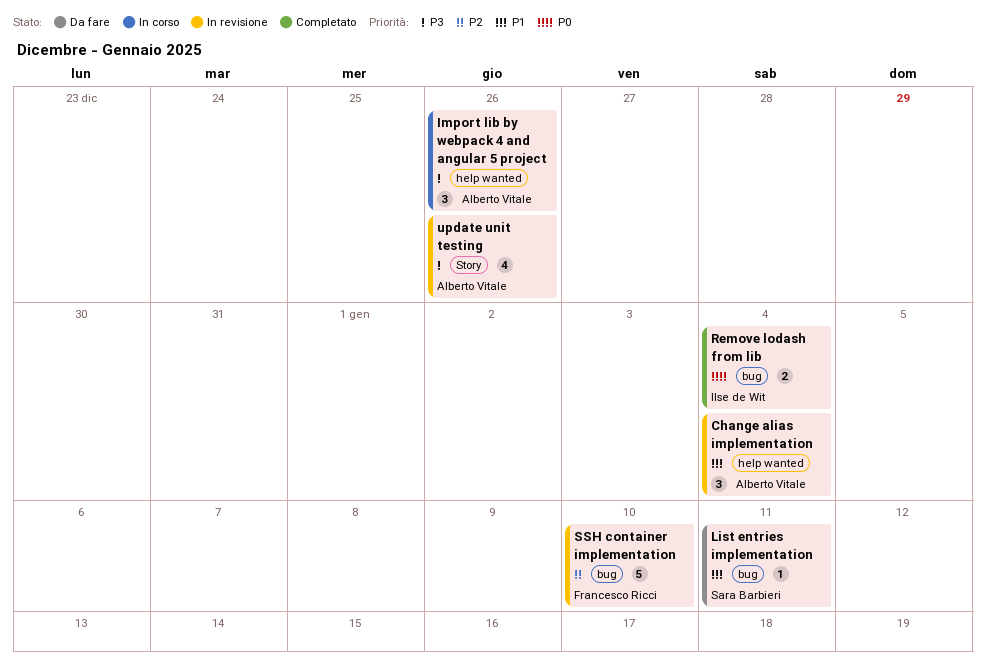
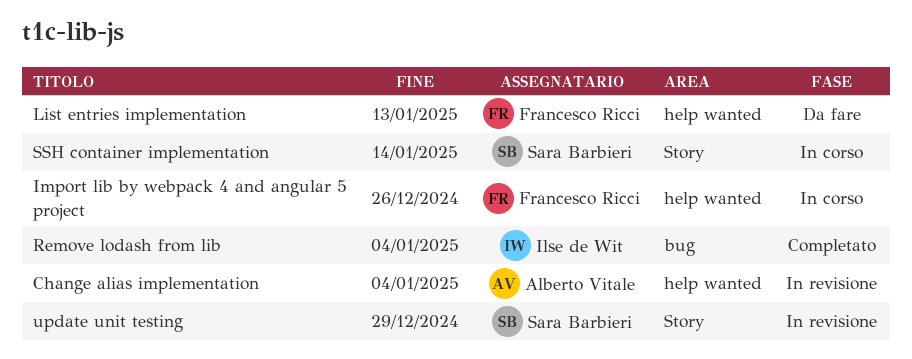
Import lib by webpack 4 and angular 5 project, owner: Alberto Vitale -> Francesco Ricci
List entries implementation, owner: Sara Barbieri -> Francesco Ricci
List entries implementation, label: bug -> help wanted
List entries implementation, due: Jan 11 -> Jan 13
SSH container implementation, status: In revisione -> In corso
SSH container implementation, owner: Francesco Ricci -> Sara Barbieri
SSH container implementation, label: bug -> Story
SSH container implementation, due: Jan 10 -> Jan 14
update unit testing, owner: Alberto Vitale -> Sara Barbieri
update unit testing, due: Dec 26 -> Dec 29

